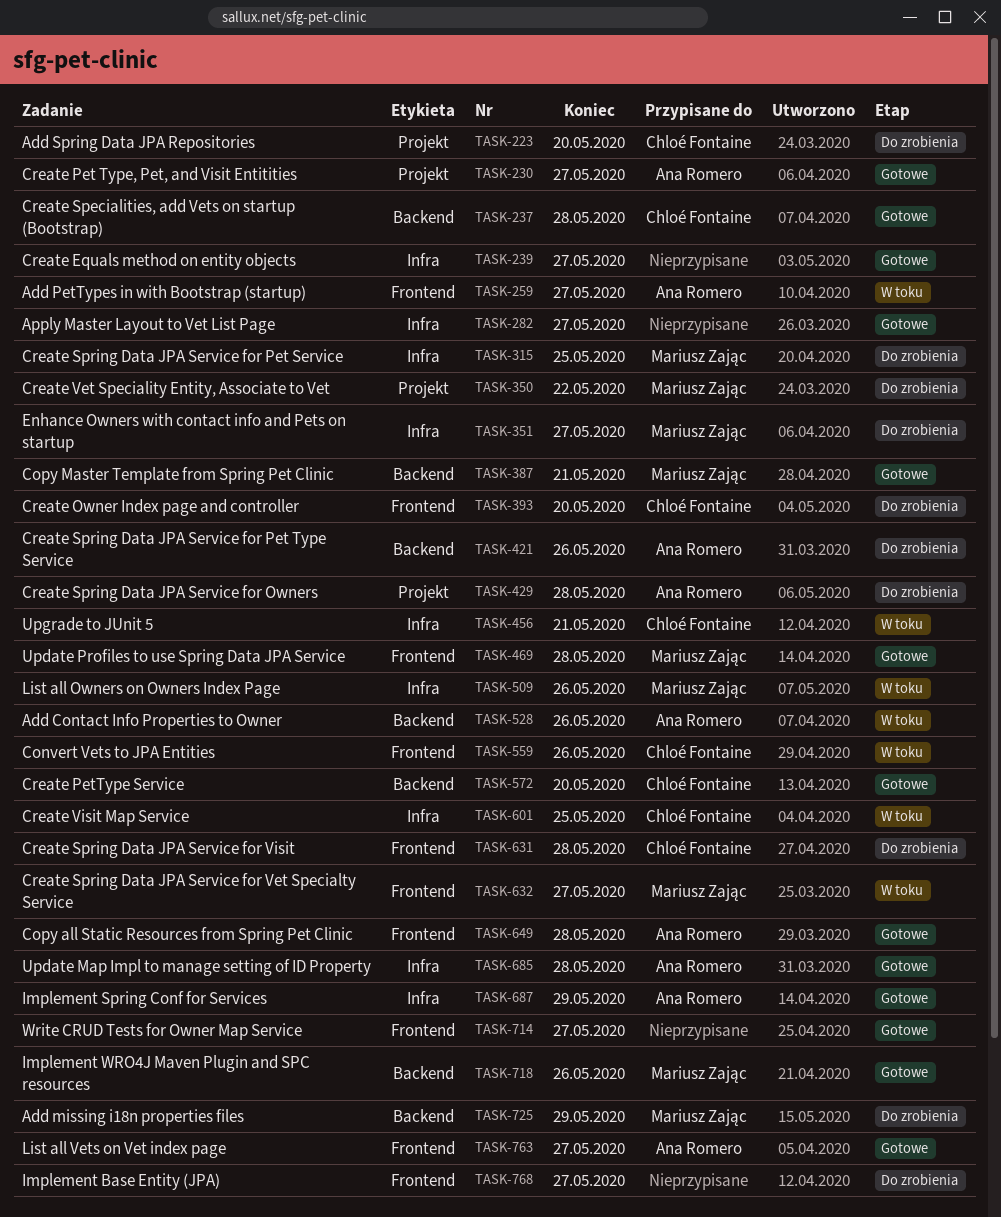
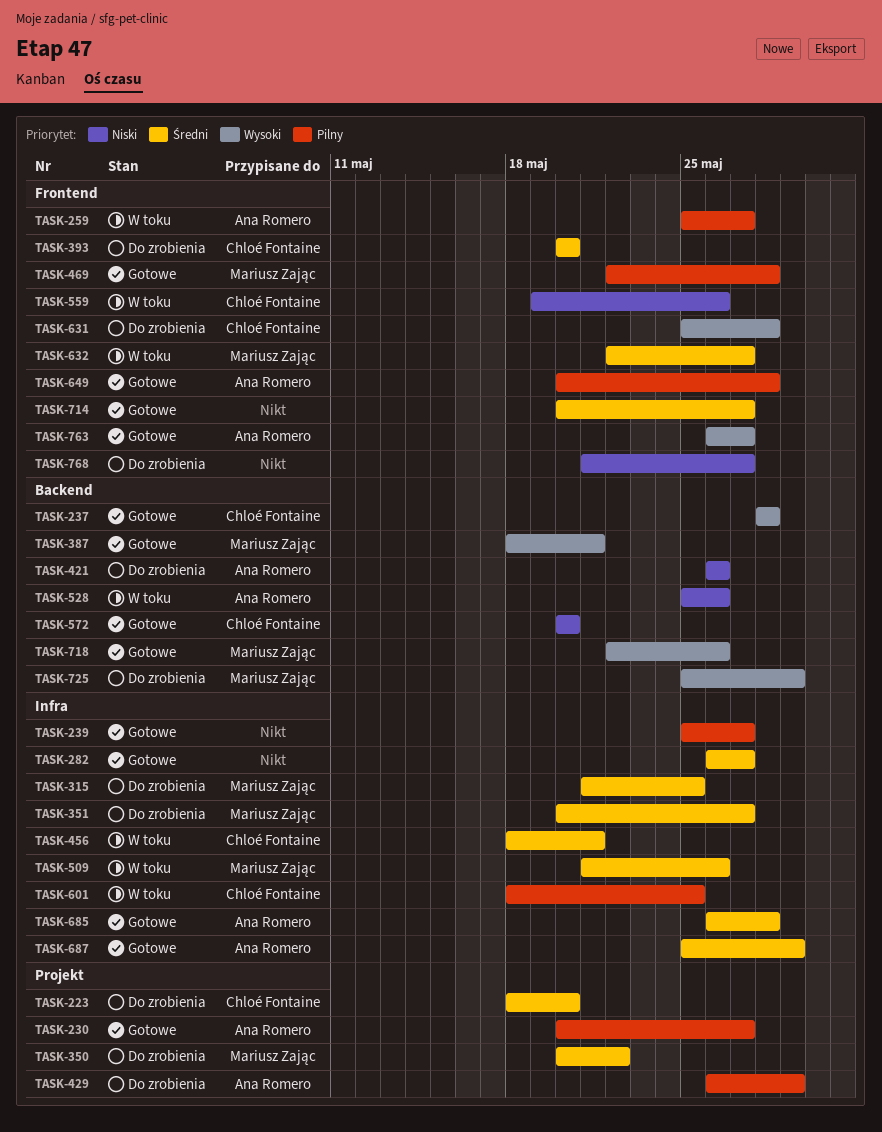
TASK-429, due: May 28 -> May 29

